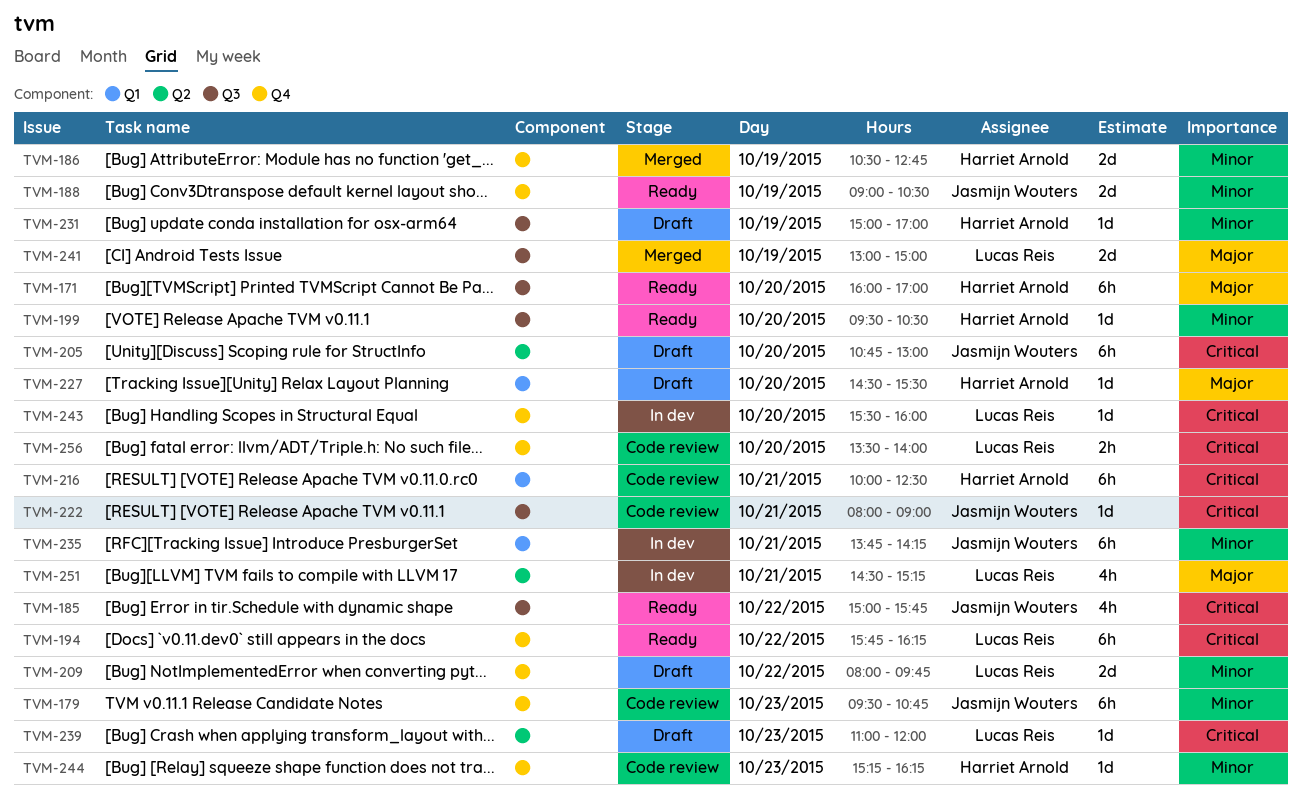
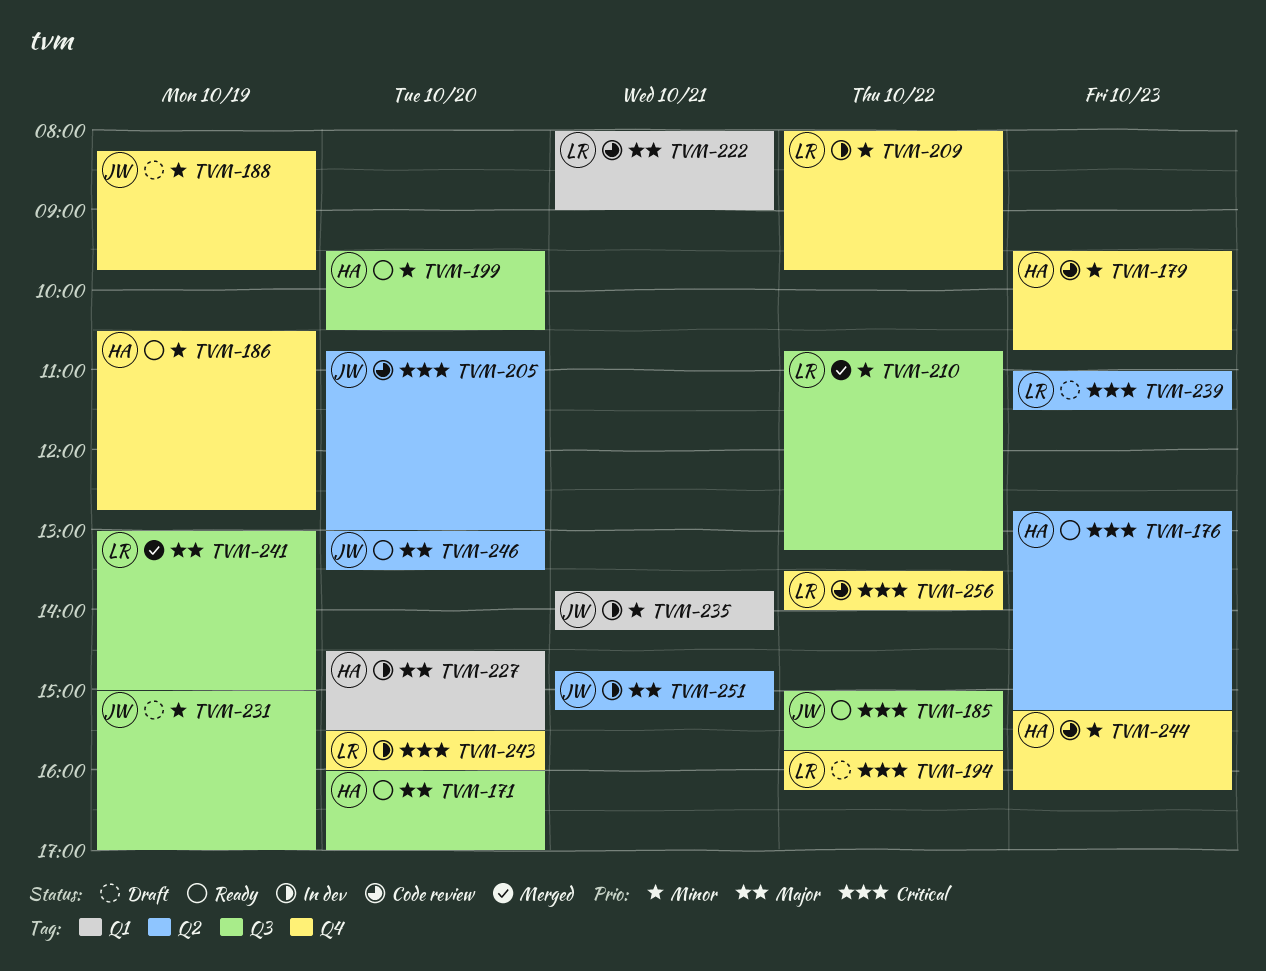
TVM-176: none -> present
TVM-179, owner: Jasmijn Wouters -> Harriet Arnold
TVM-186, status: Merged -> Ready
TVM-188, status: Ready -> Draft
TVM-188, begins: 09:00 -> 08:15
TVM-188, ends: 10:30 -> 09:45
TVM-194, status: Ready -> Draft
TVM-205, status: Draft -> Code review
TVM-209, status: Draft -> In dev
TVM-210: none -> present
TVM-216: present -> none
TVM-222, owner: Jasmijn Wouters -> Lucas Reis
TVM-222, priority: Critical -> Major
TVM-222, label: Q3 -> Q1
TVM-227, status: Draft -> In dev
TVM-231, owner: Harriet Arnold -> Jasmijn Wouters
TVM-239, ends: 12:00 -> 11:30
TVM-246: none -> present
TVM-251, owner: Lucas Reis -> Jasmijn Wouters
TVM-251, begins: 14:30 -> 14:45
TVM-256, day: Oct 20 -> Oct 22

